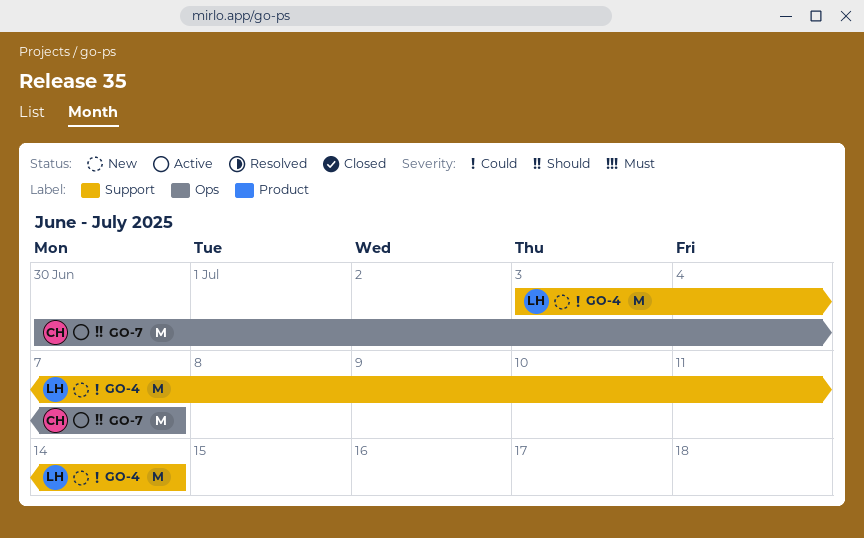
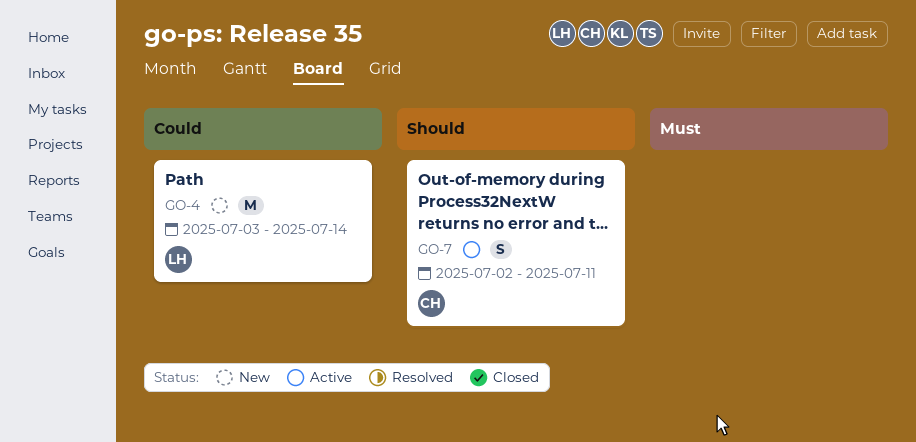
GO-7, estimate: M -> S
GO-7, start: Jun 30 -> Jul 2
GO-7, due: Jul 7 -> Jul 11

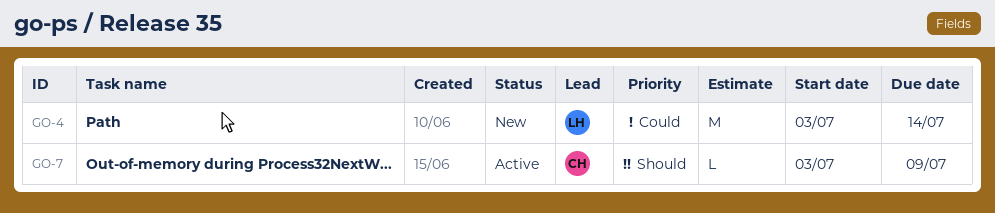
GO-7, estimate: S -> L
GO-7, start: Jul 2 -> Jul 3
GO-7, due: Jul 11 -> Jul 9

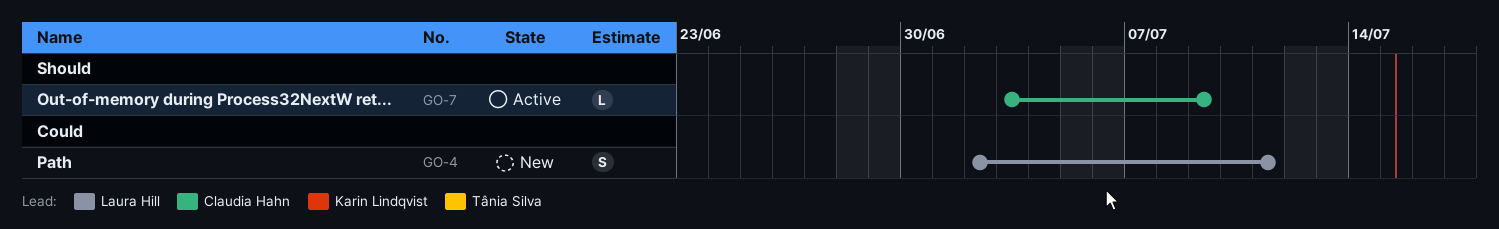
GO-4, estimate: M -> S
GO-4, start: Jul 3 -> Jul 2
GO-4, due: Jul 14 -> Jul 11

